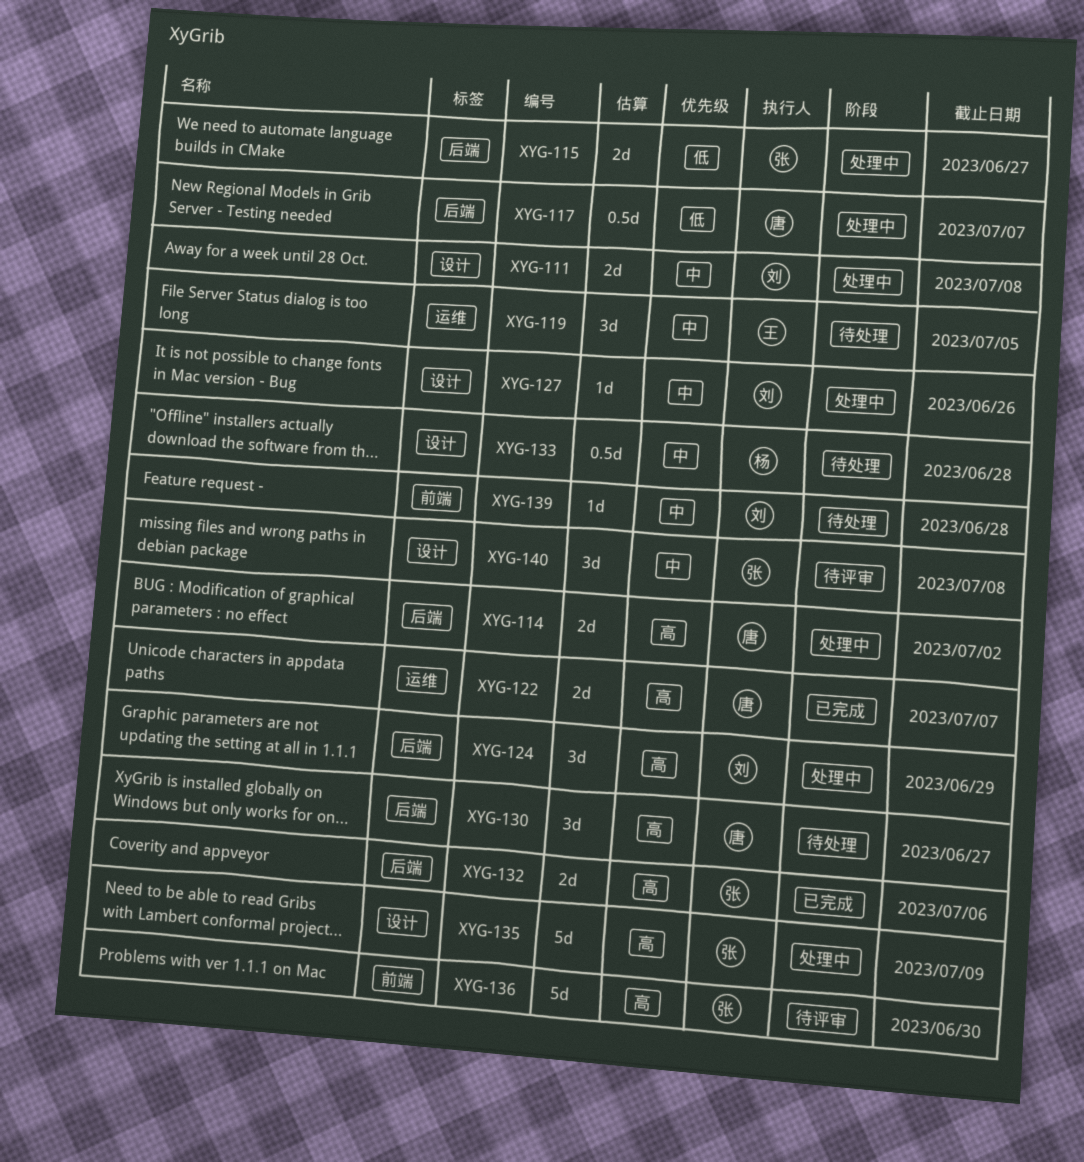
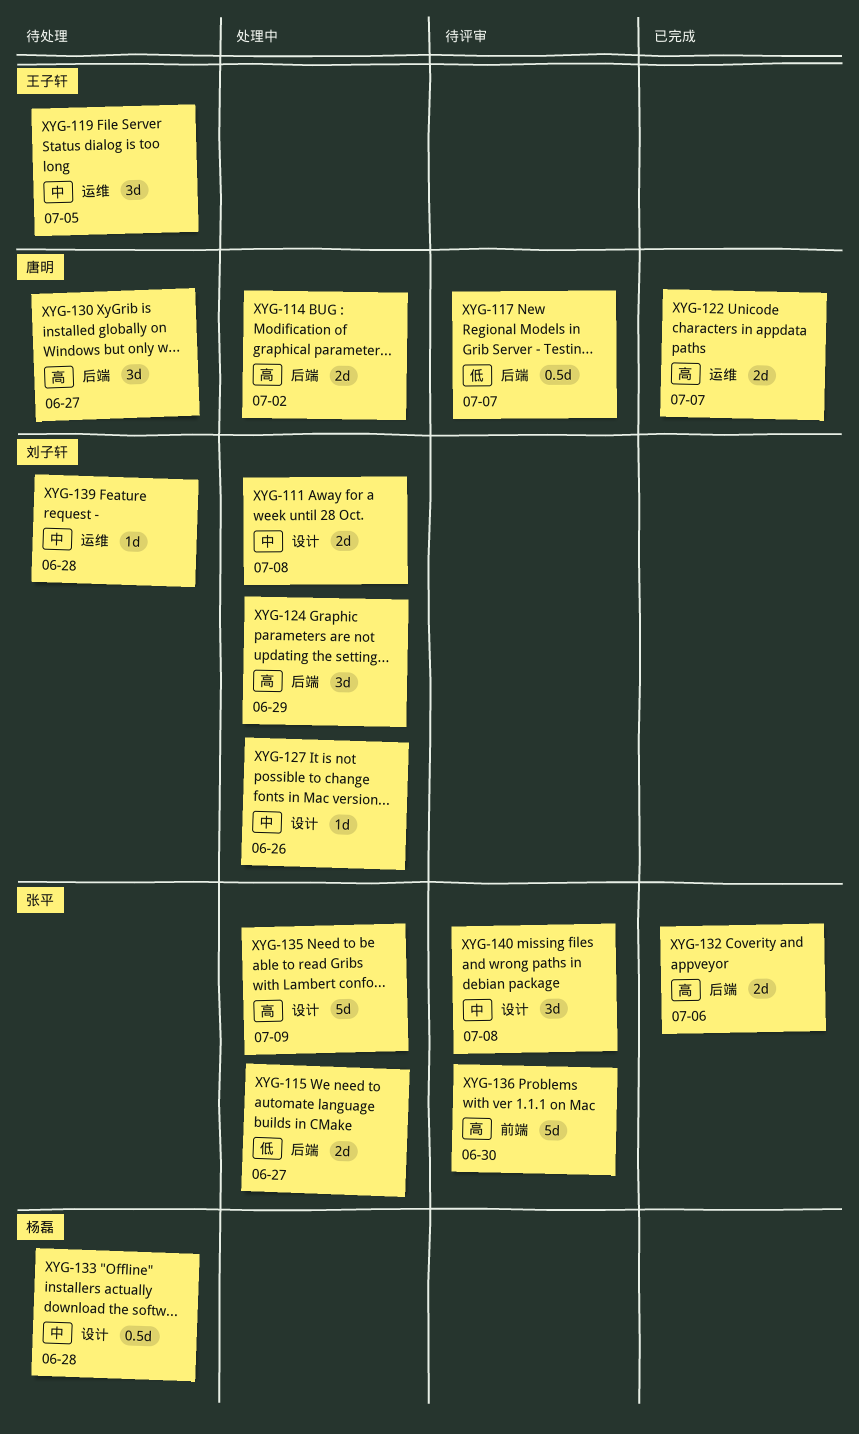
XYG-117, status: 处理中 -> 待评审
XYG-139, label: 前端 -> 运维

